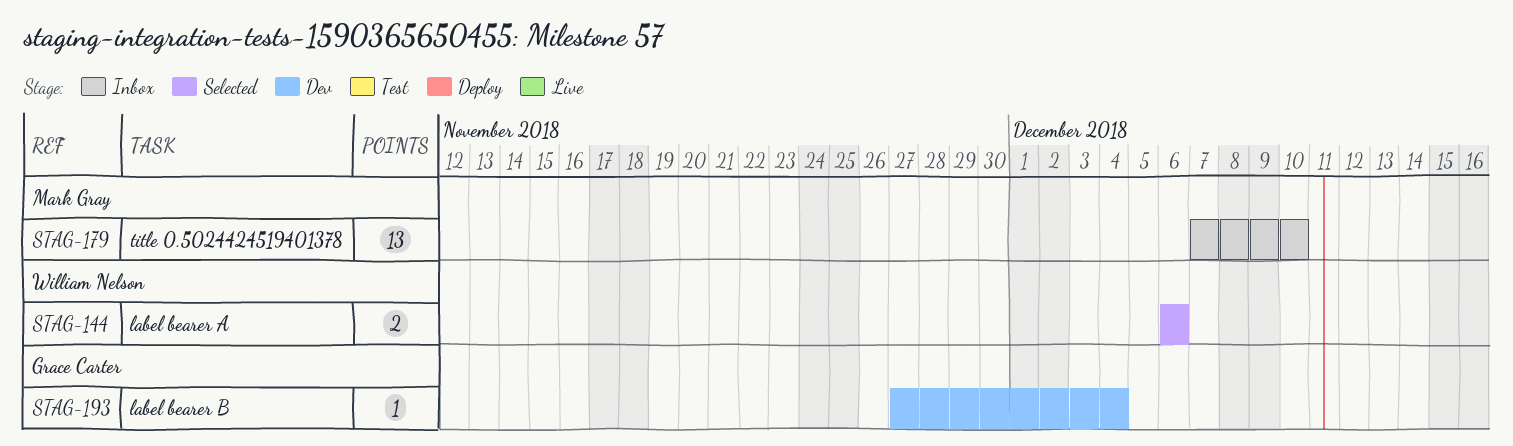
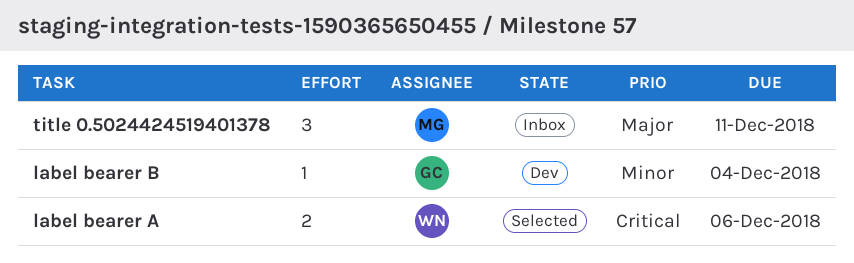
title 0.5024424519401378, estimate: 13 -> 3
title 0.5024424519401378, due: Dec 10 -> Dec 11

